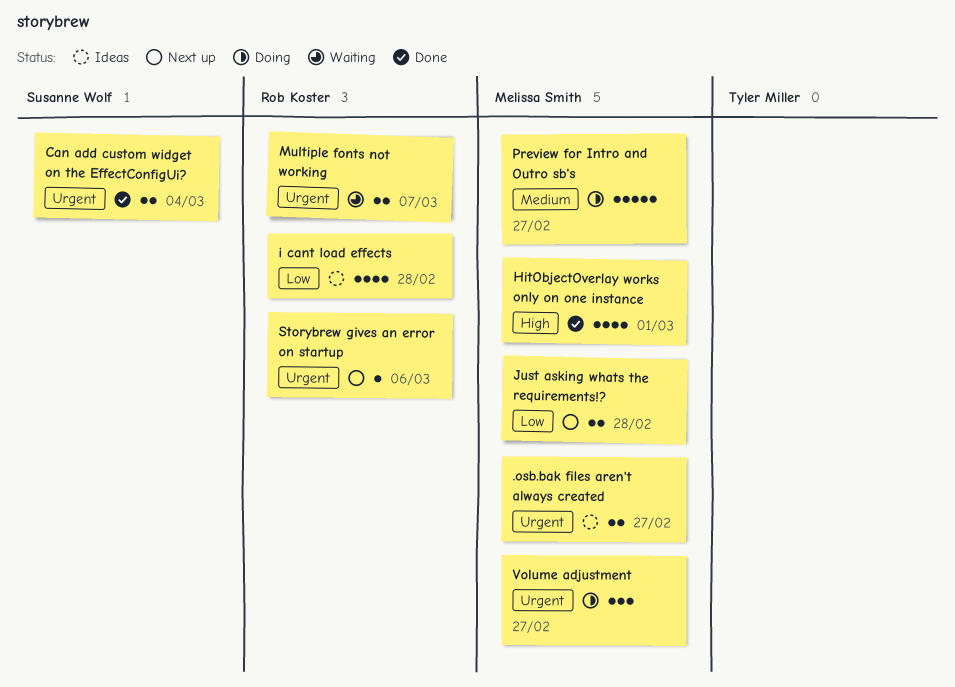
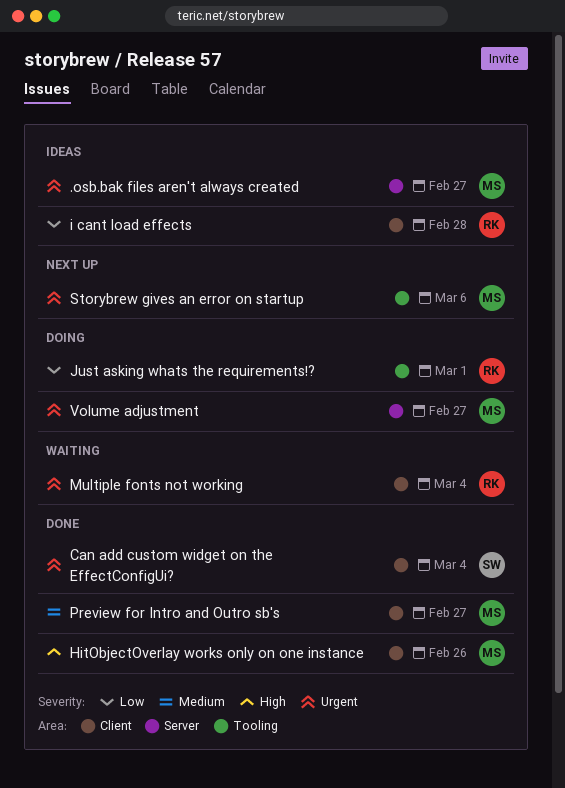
HitObjectOverlay works only on one instance, due: Mar 1 -> Feb 26
Just asking whats the requirements!?, status: Next up -> Doing
Just asking whats the requirements!?, owner: Melissa Smith -> Rob Koster
Just asking whats the requirements!?, due: Feb 28 -> Mar 1
Multiple fonts not working, due: Mar 7 -> Mar 4
Preview for Intro and Outro sb's, status: Doing -> Done
Storybrew gives an error on startup, owner: Rob Koster -> Melissa Smith

